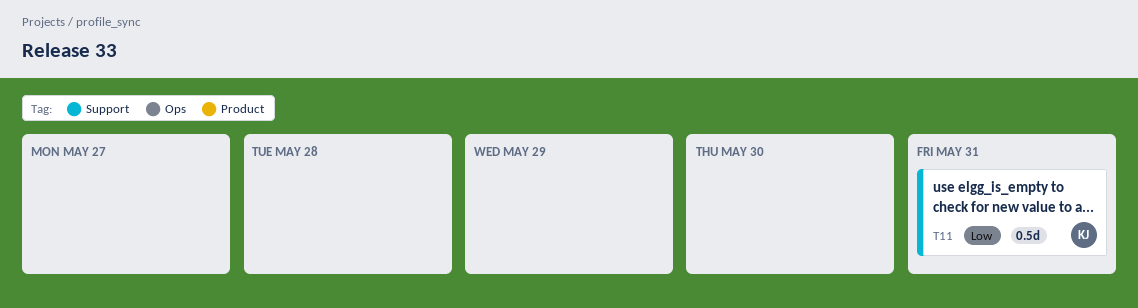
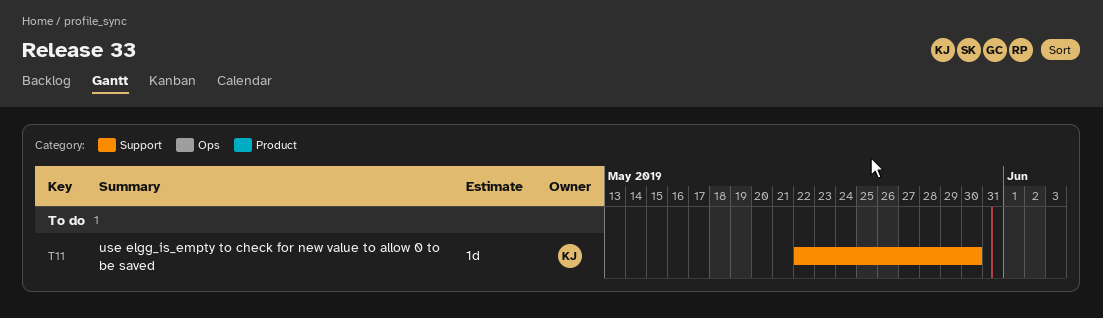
T11, estimate: 0.5d -> 1d
T11, due: May 31 -> May 30

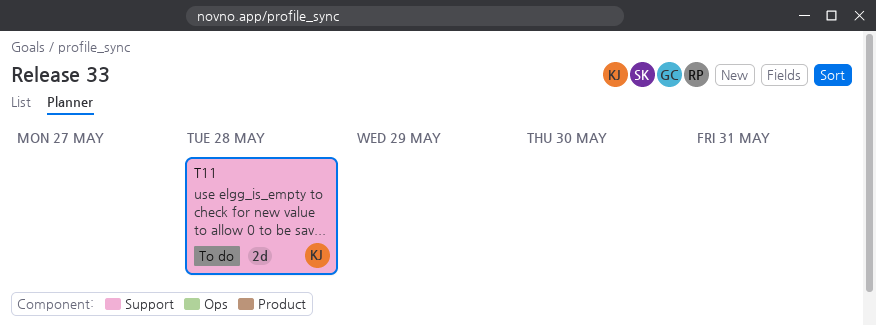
T11, estimate: 1d -> 2d
T11, due: May 30 -> May 28

